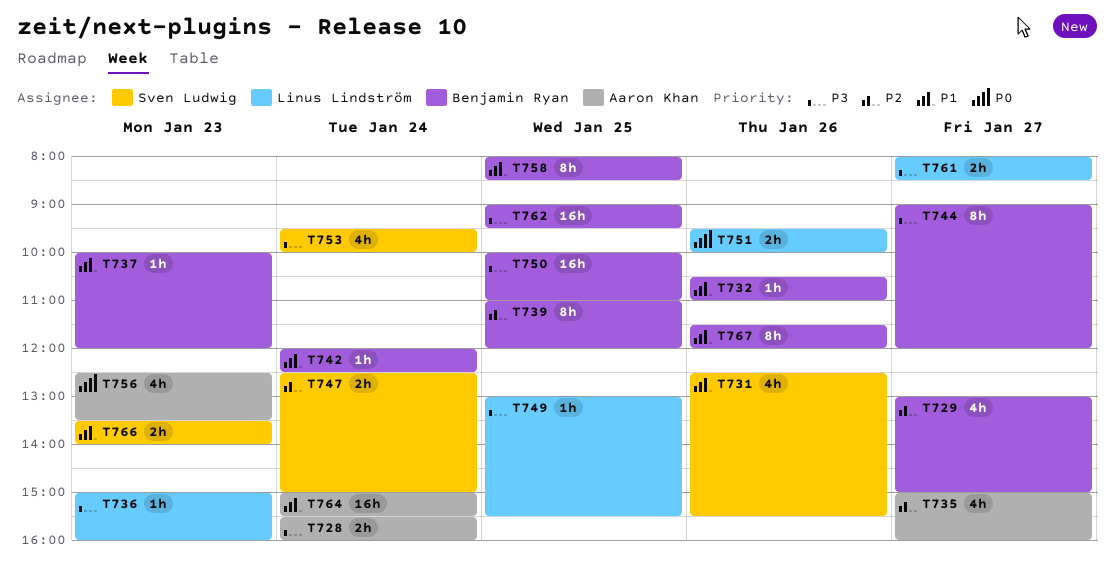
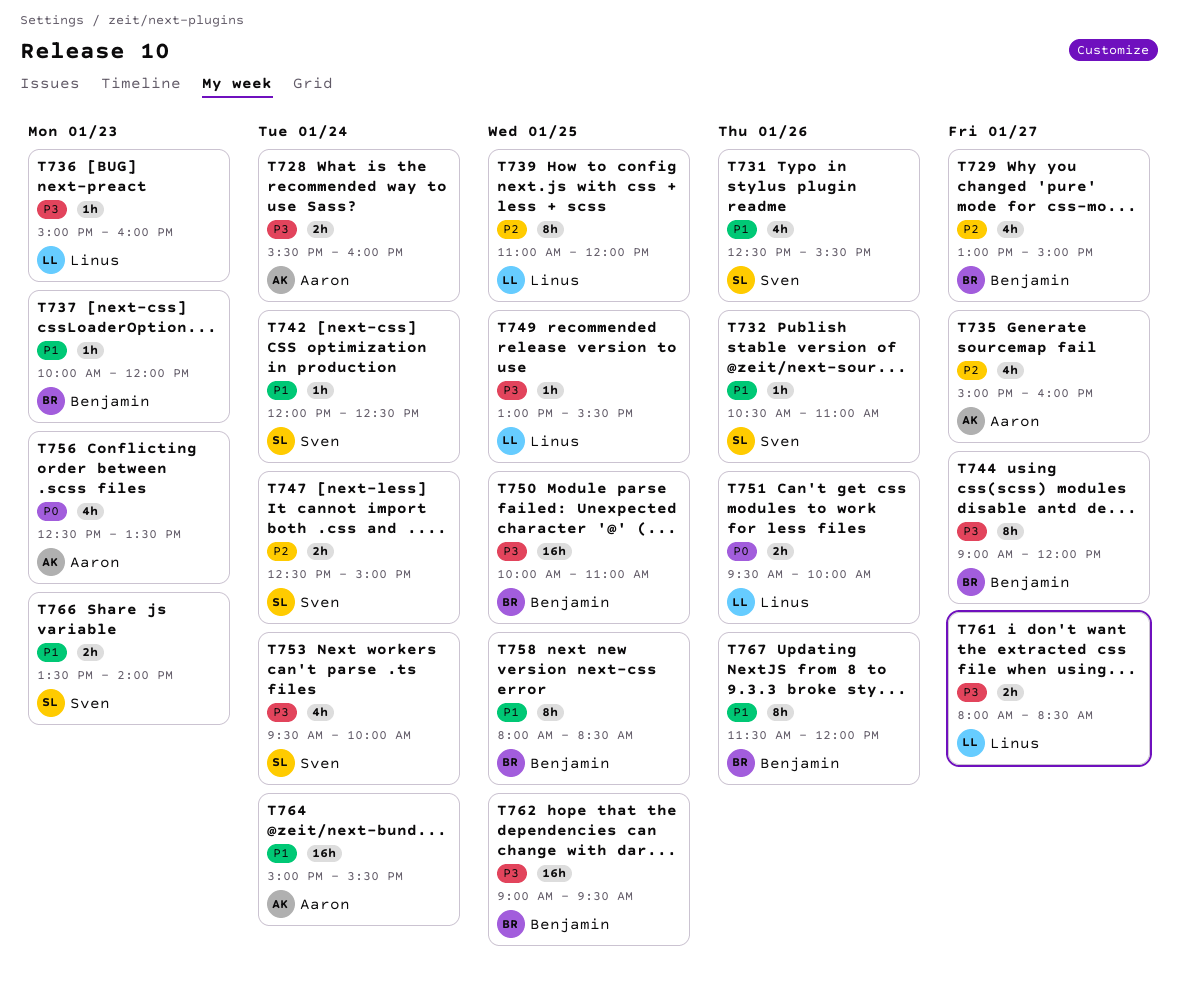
T732, owner: Benjamin Ryan -> Sven Ludwig
T739, owner: Benjamin Ryan -> Linus Lindström
T742, owner: Benjamin Ryan -> Sven Ludwig

